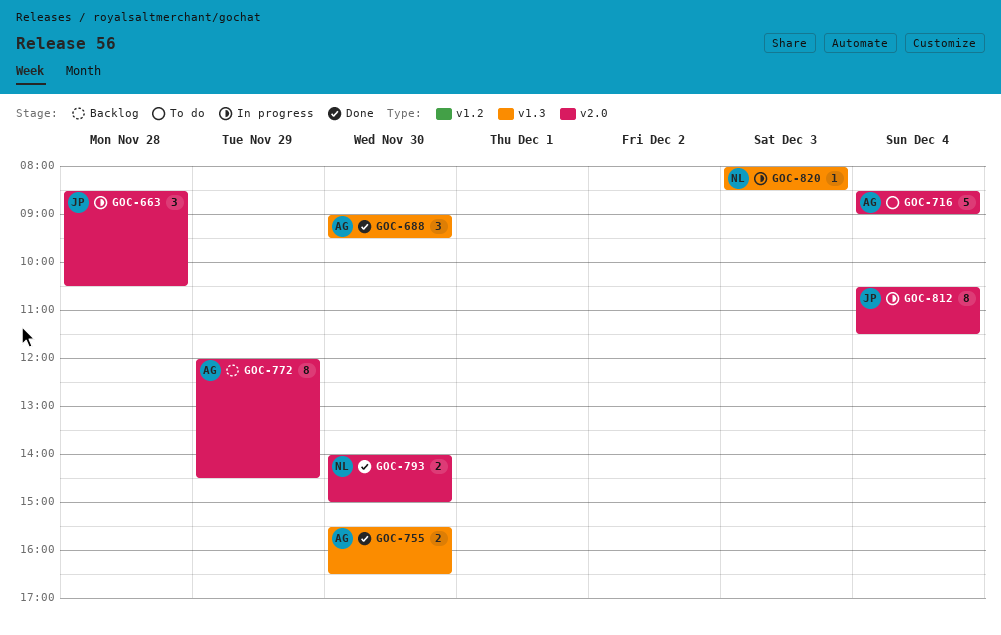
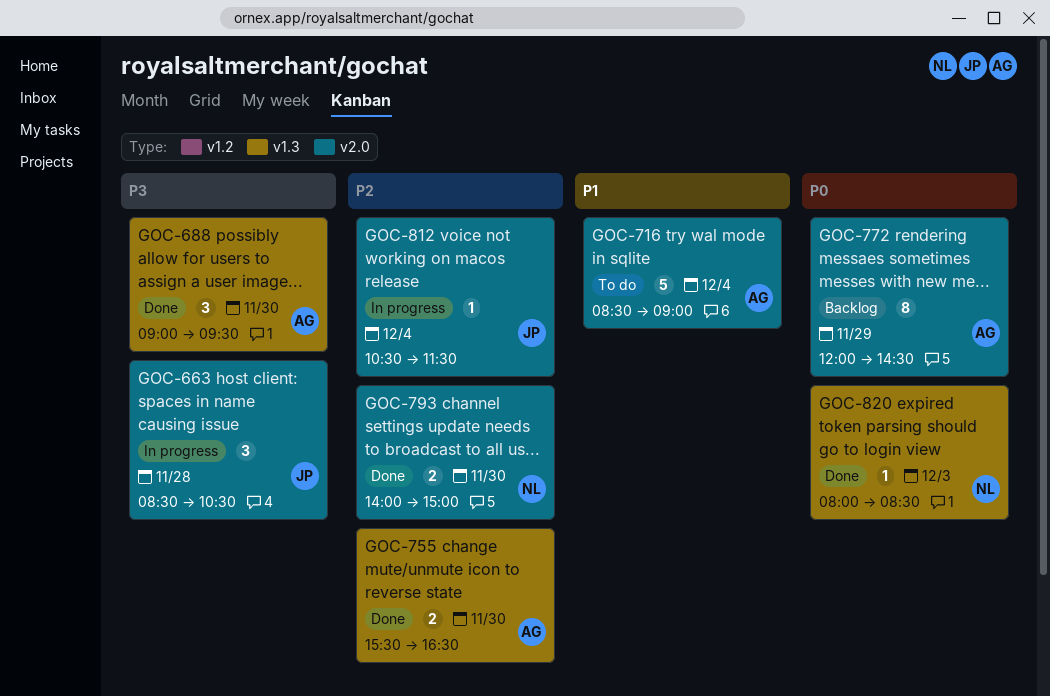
GOC-812, estimate: 8 -> 1
GOC-820, status: In progress -> Done

